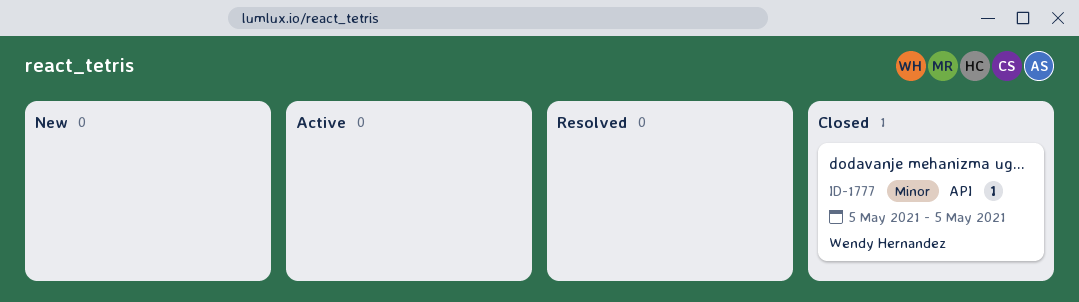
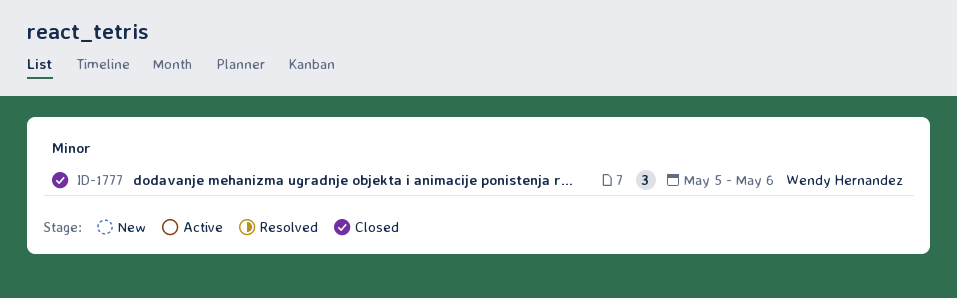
ID-1777, estimate: 1 -> 3
ID-1777, due: May 5 -> May 6

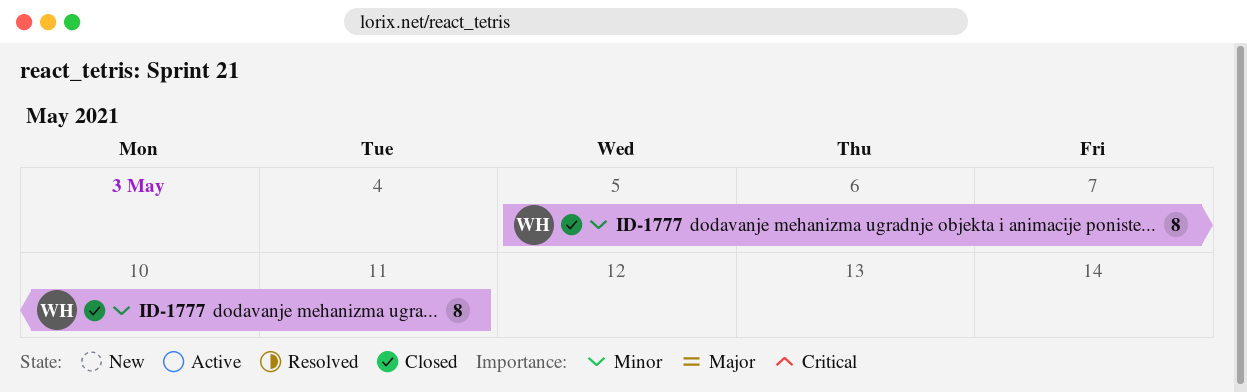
ID-1777, estimate: 3 -> 8
ID-1777, due: May 6 -> May 11

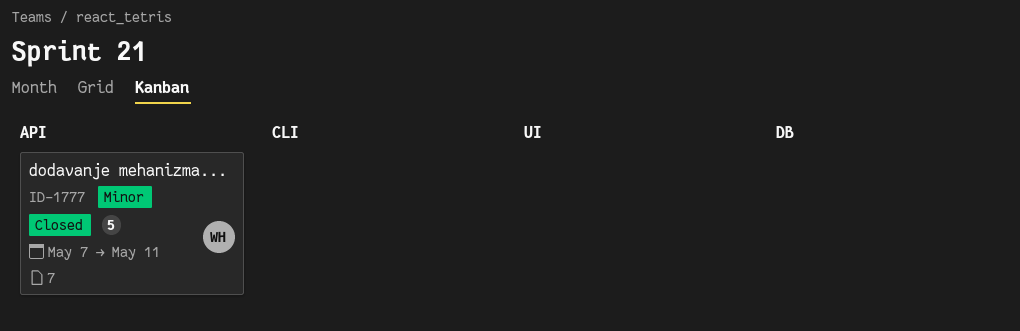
ID-1777, estimate: 8 -> 5
ID-1777, start: May 5 -> May 7

